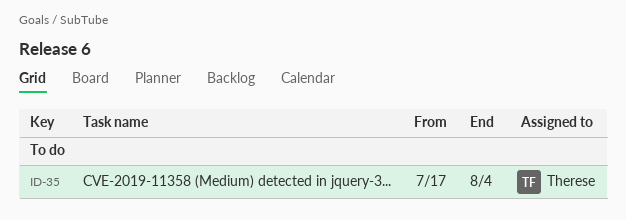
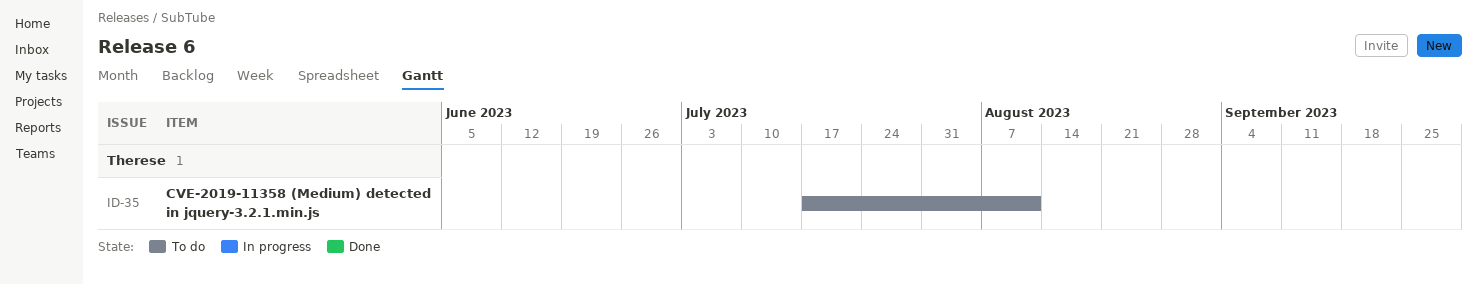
ID-35, due: Aug 4 -> Aug 11

